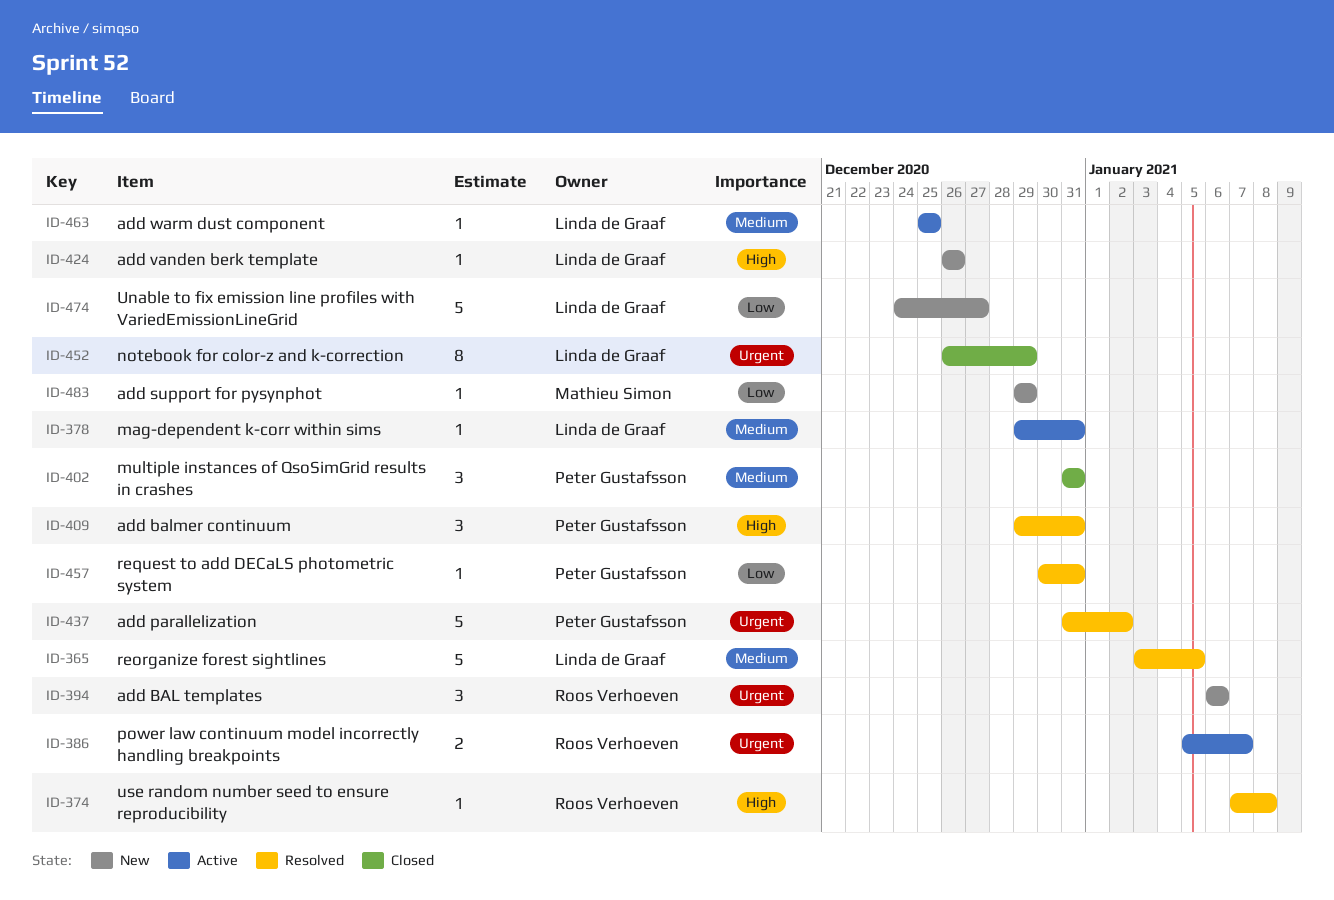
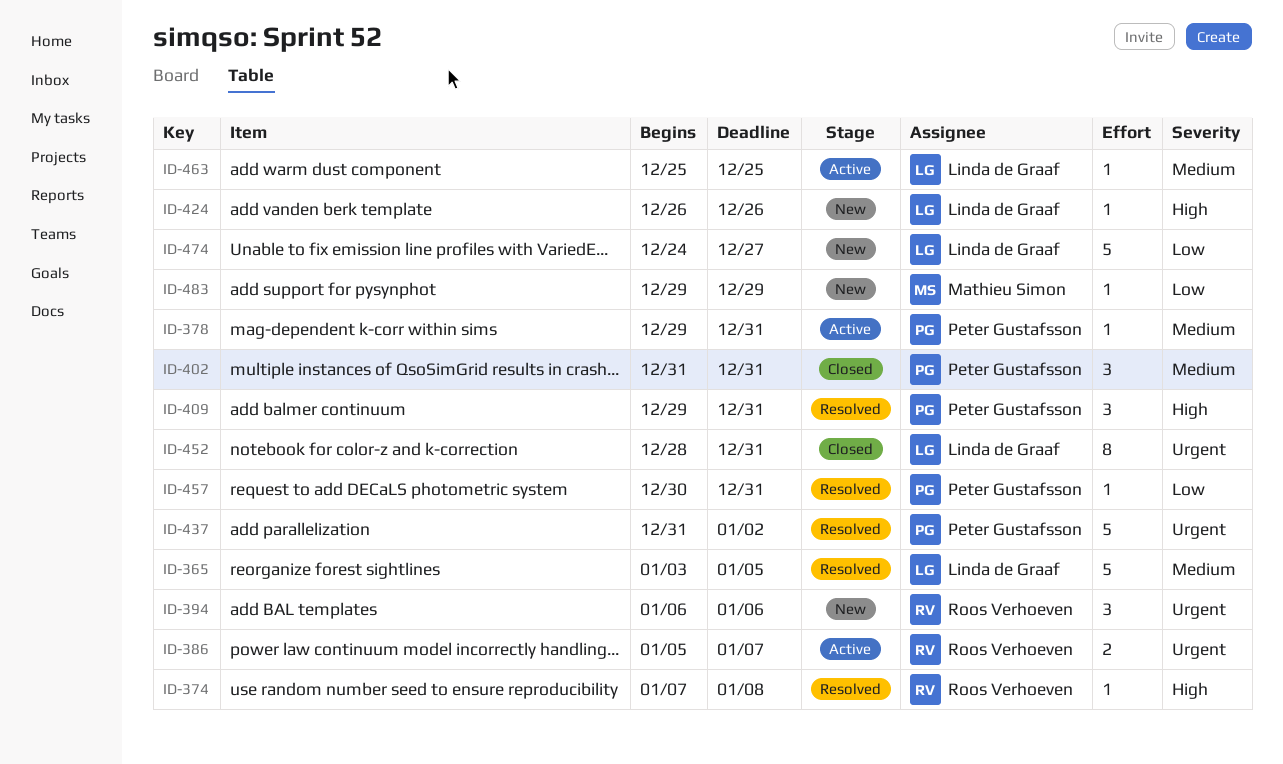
ID-378, owner: Linda de Graaf -> Peter Gustafsson
ID-452, start: Dec 26 -> Dec 28
ID-452, due: Dec 29 -> Dec 31

